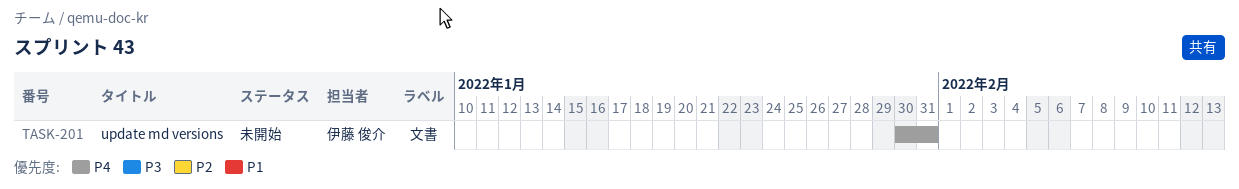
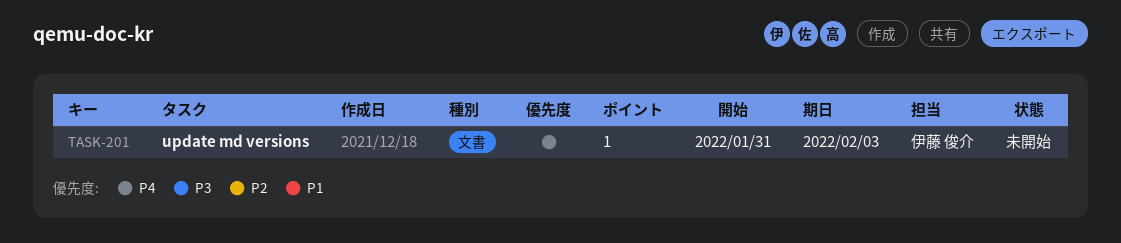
TASK-201, start: Jan 30 -> Jan 31
TASK-201, due: Jan 31 -> Feb 3

